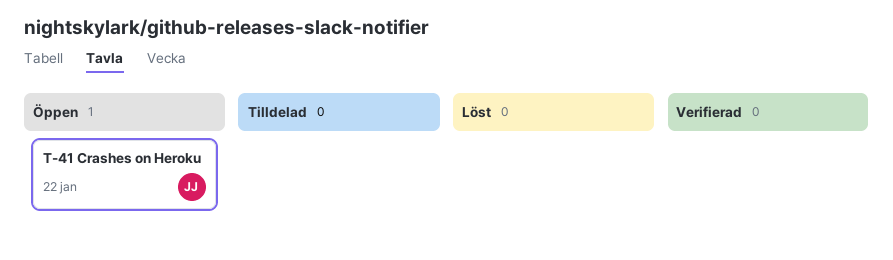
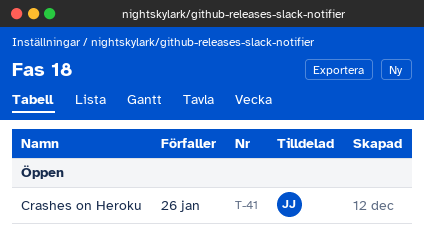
T-41, due: Jan 22 -> Jan 26

